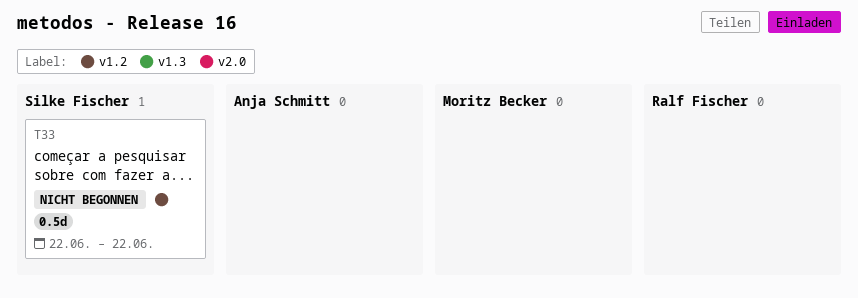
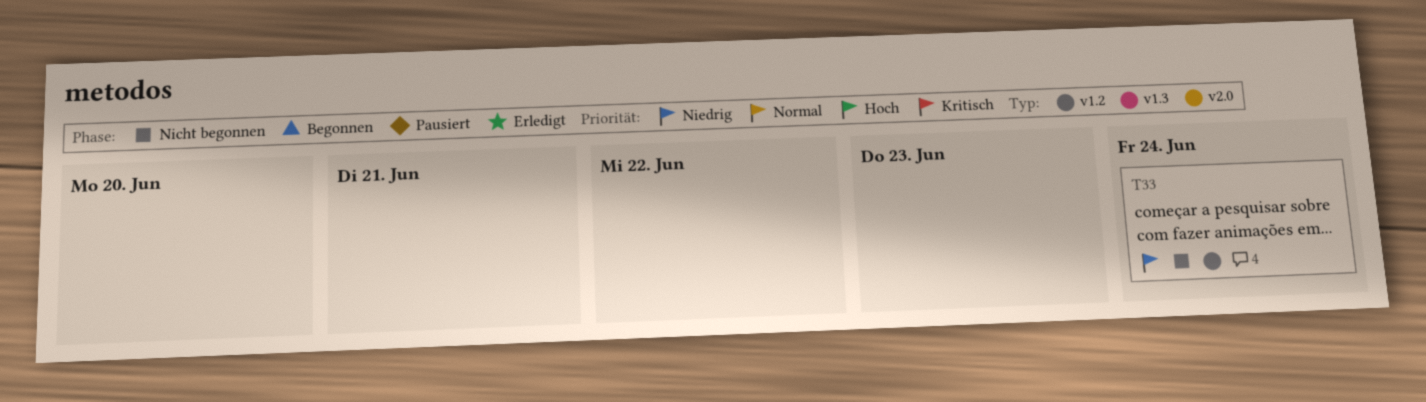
T33, due: Jun 22 -> Jun 24

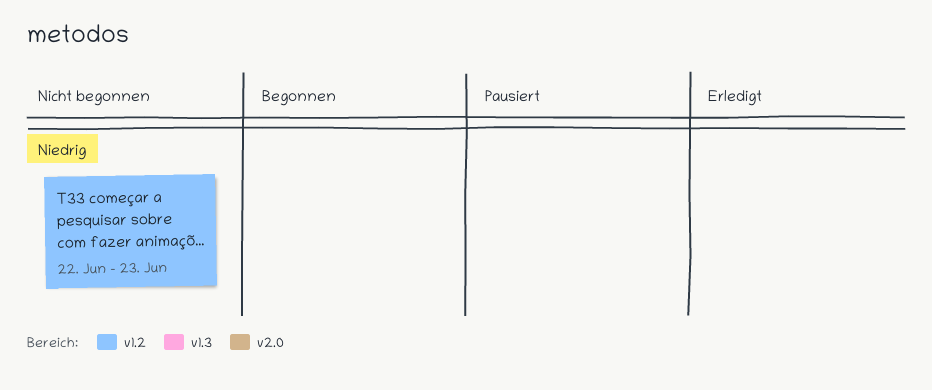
T33, due: Jun 24 -> Jun 23

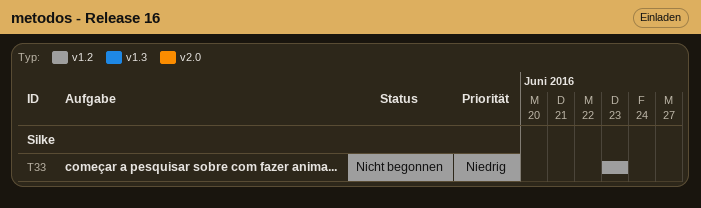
T33, start: Jun 22 -> Jun 23

